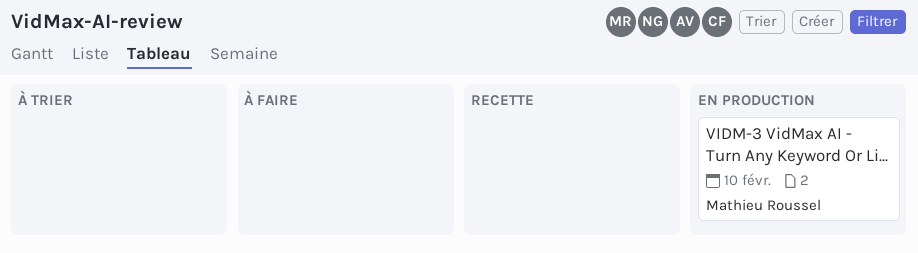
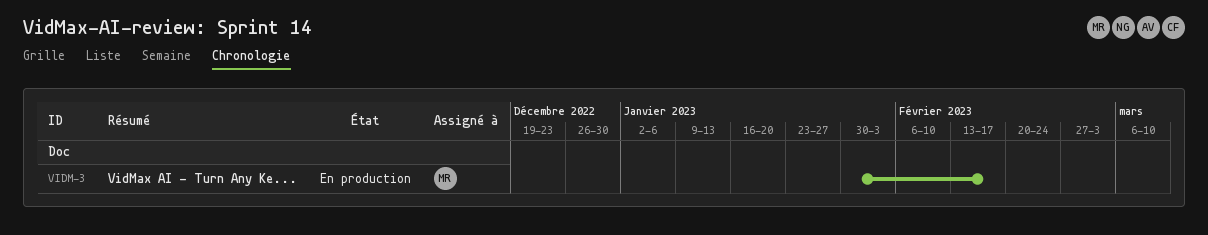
VIDM-3, due: Feb 10 -> Feb 17

